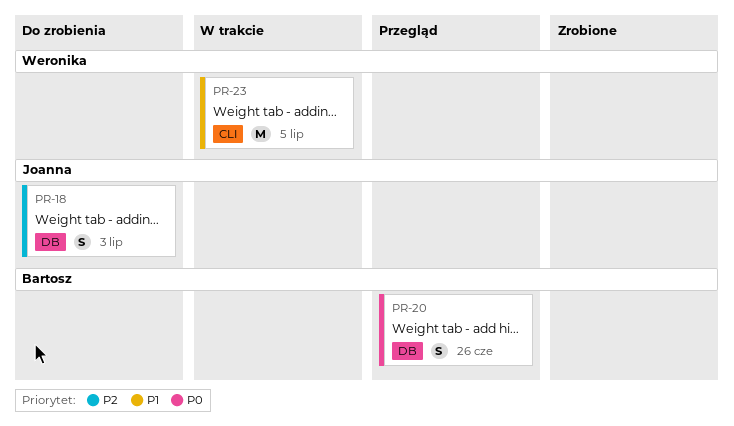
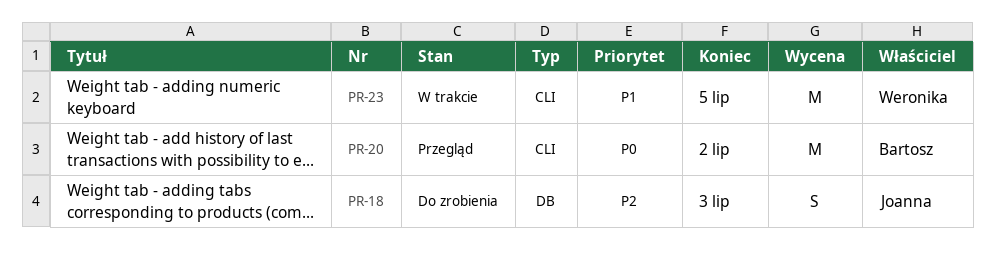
PR-20, label: DB -> CLI
PR-20, estimate: S -> M
PR-20, due: Jun 26 -> Jul 2

